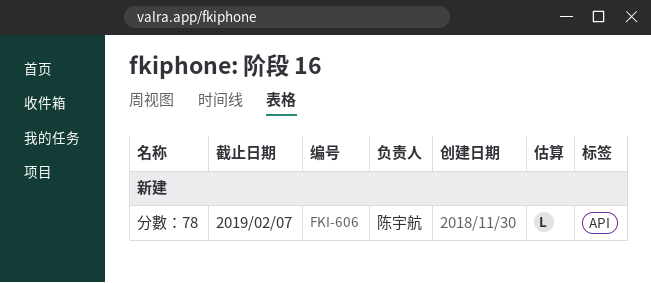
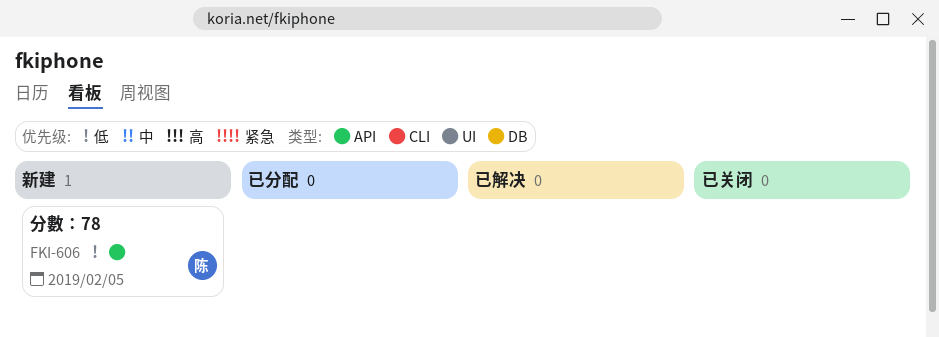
FKI-606, due: Feb 7 -> Feb 5

